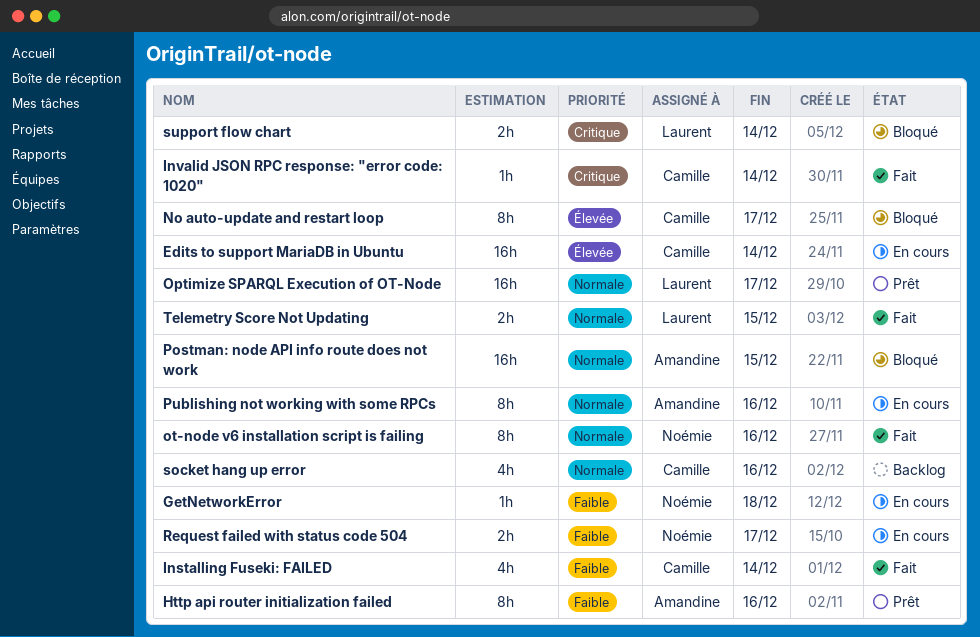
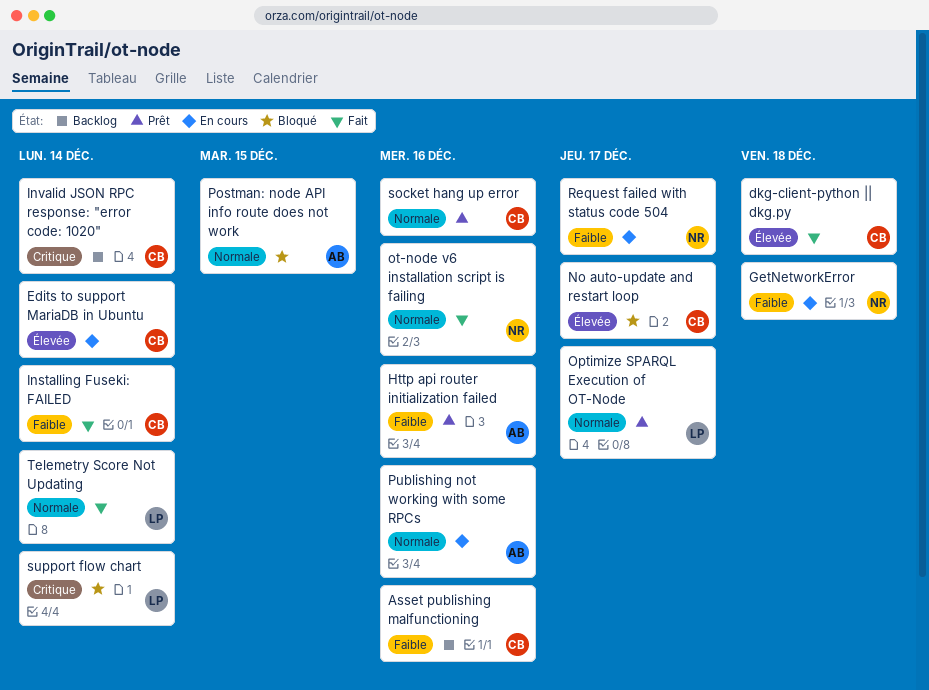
Asset publishing malfunctioning: none -> present
dkg-client-python || dkg.py: none -> present
Invalid JSON RPC response: "error code: 1020", status: Fait -> Backlog
socket hang up error, status: Backlog -> Prêt
Telemetry Score Not Updating, due: Dec 15 -> Dec 14

